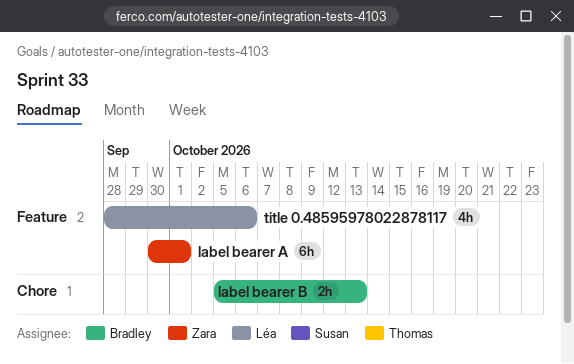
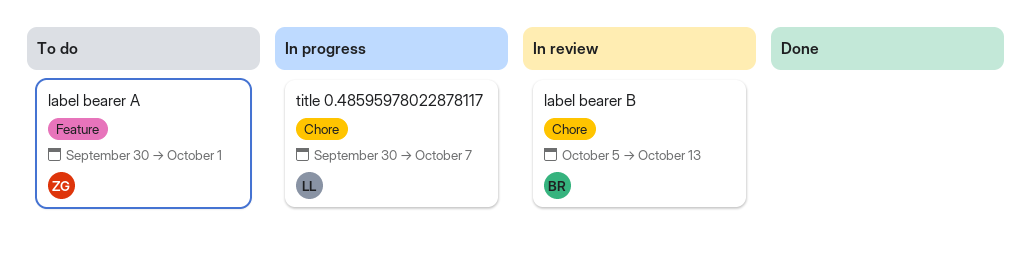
title 0.48595978022878117, label: Feature -> Chore
title 0.48595978022878117, start: Sep 28 -> Sep 30
title 0.48595978022878117, due: Oct 6 -> Oct 7

